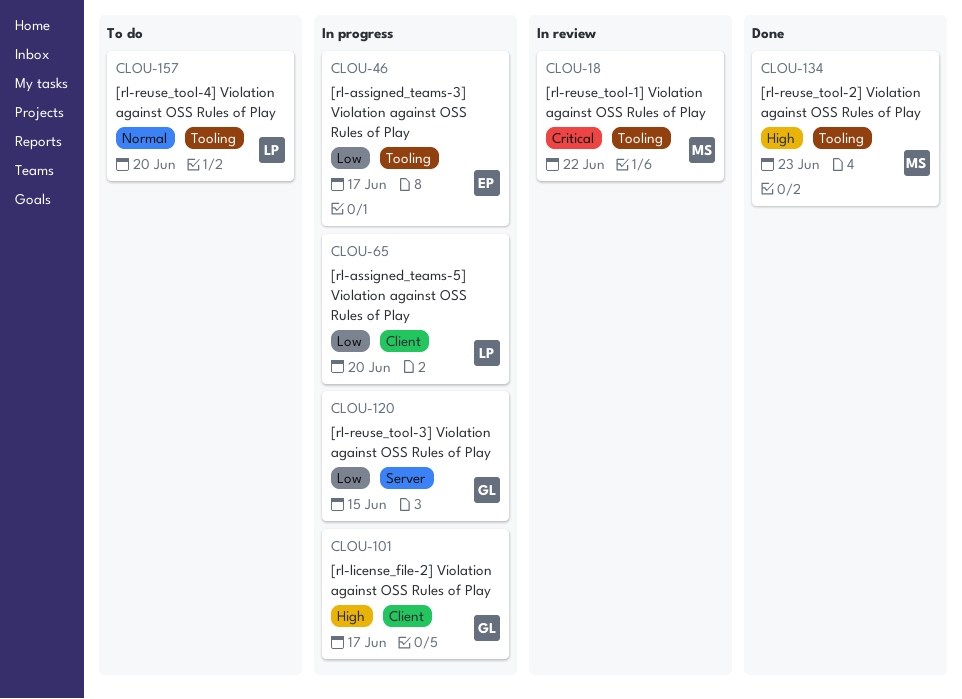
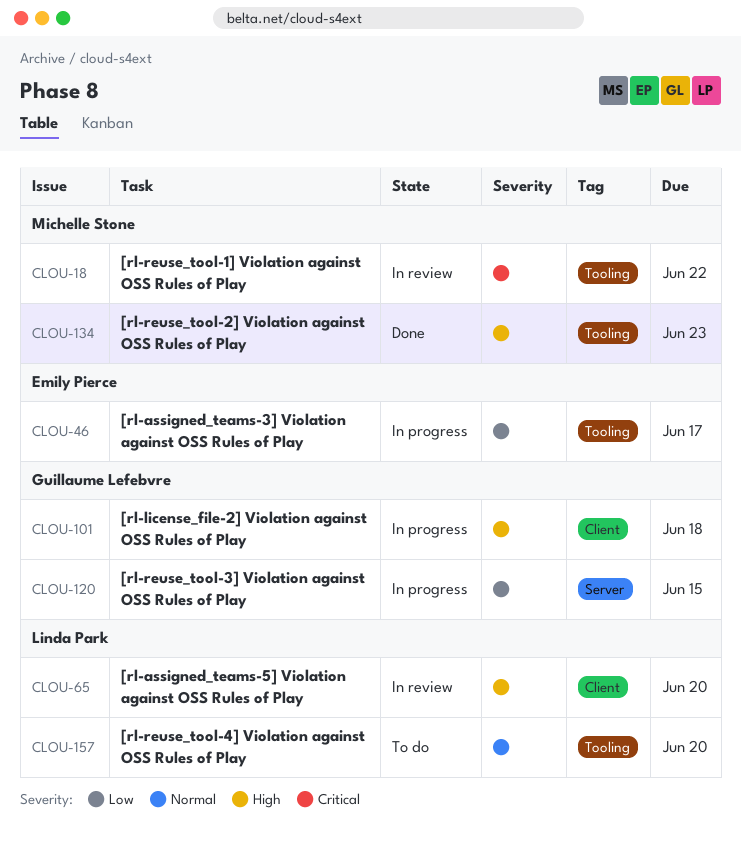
CLOU-65, status: In progress -> In review
CLOU-65, priority: Low -> High
CLOU-101, due: Jun 17 -> Jun 18

